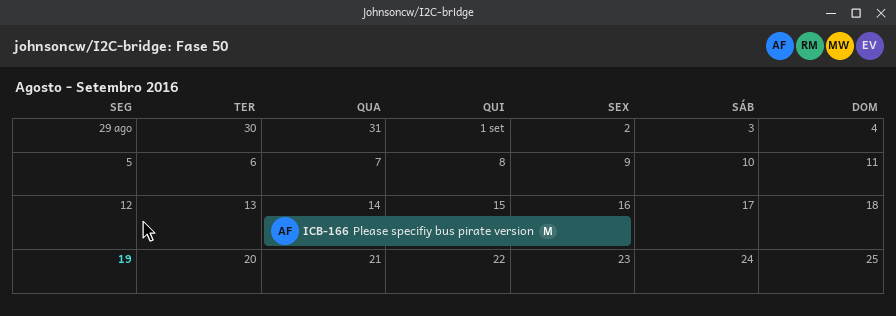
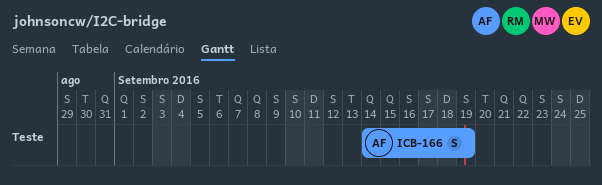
ICB-166, estimate: M -> S
ICB-166, due: Sep 16 -> Sep 19

